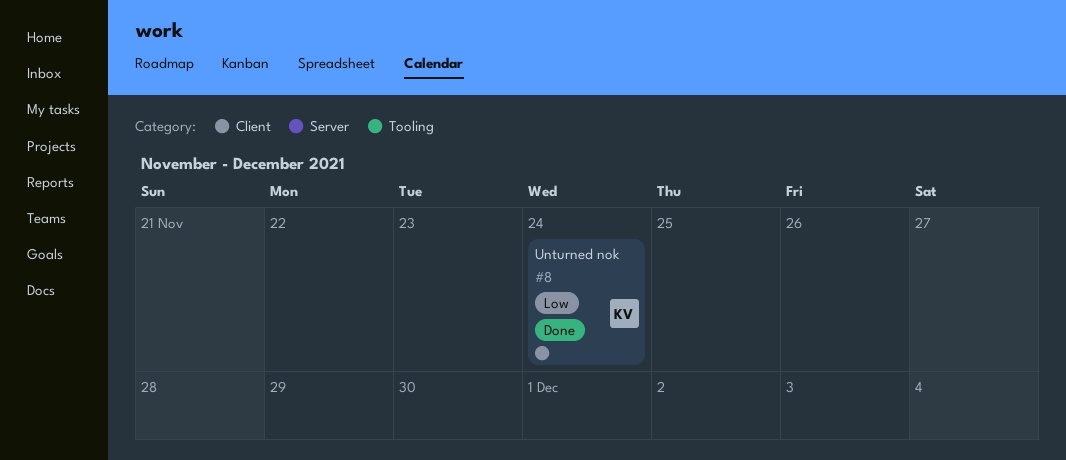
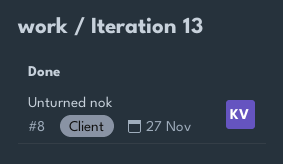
#8, due: Nov 24 -> Nov 27

